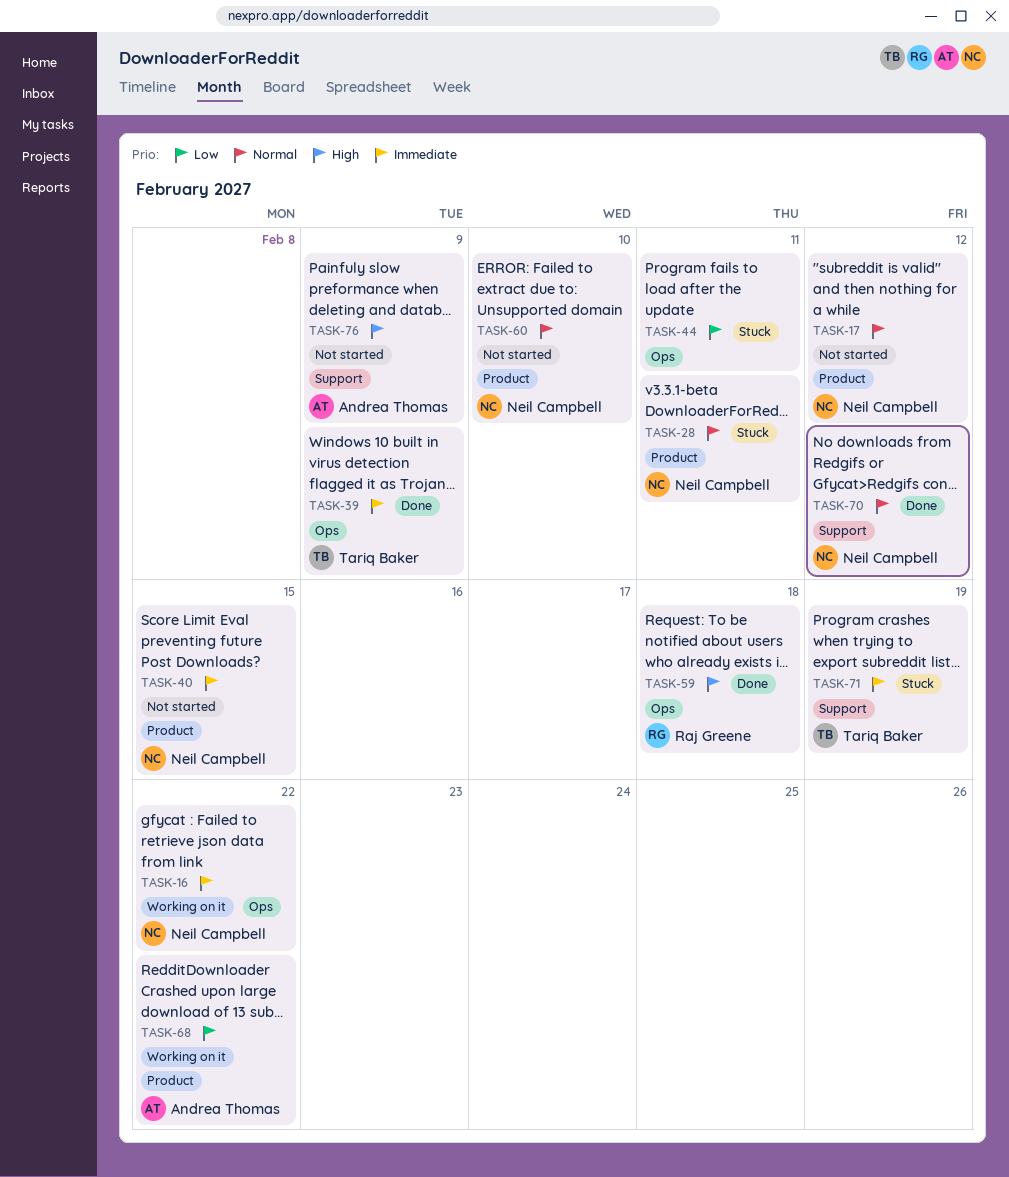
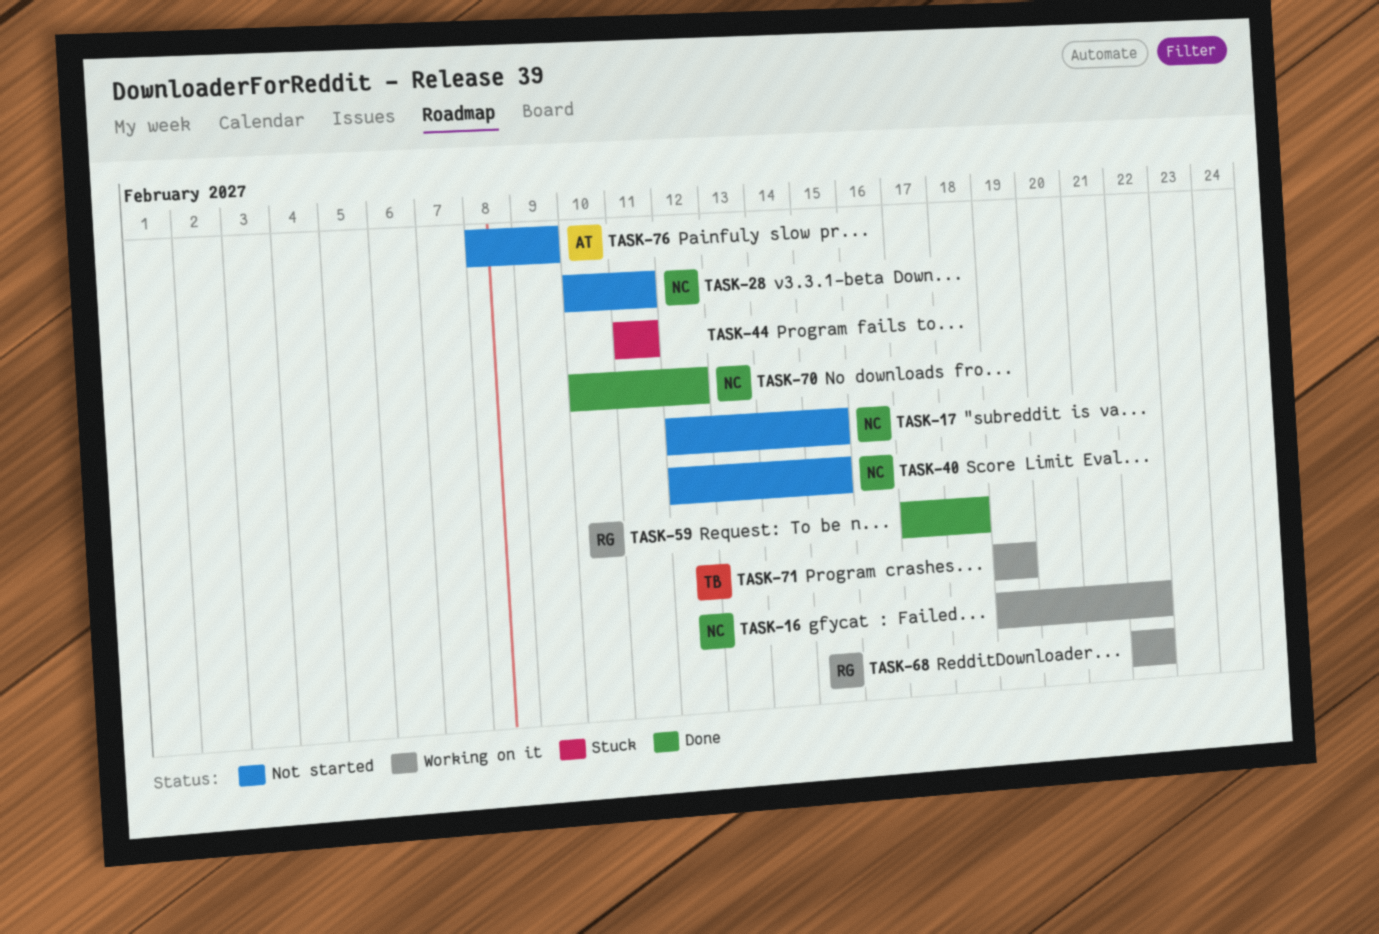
TASK-17, due: Feb 12 -> Feb 15
TASK-28, status: Stuck -> Not started
TASK-39: present -> none
TASK-60: present -> none
TASK-68, owner: Andrea Thomas -> Raj Greene
TASK-71, status: Stuck -> Working on it

